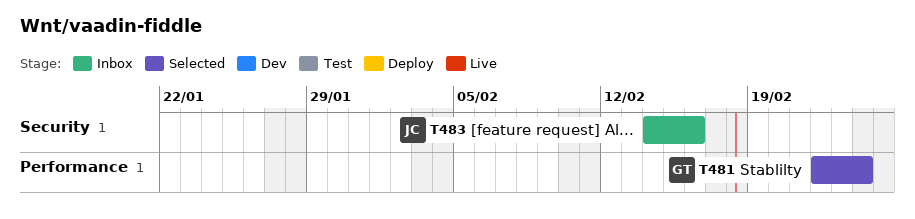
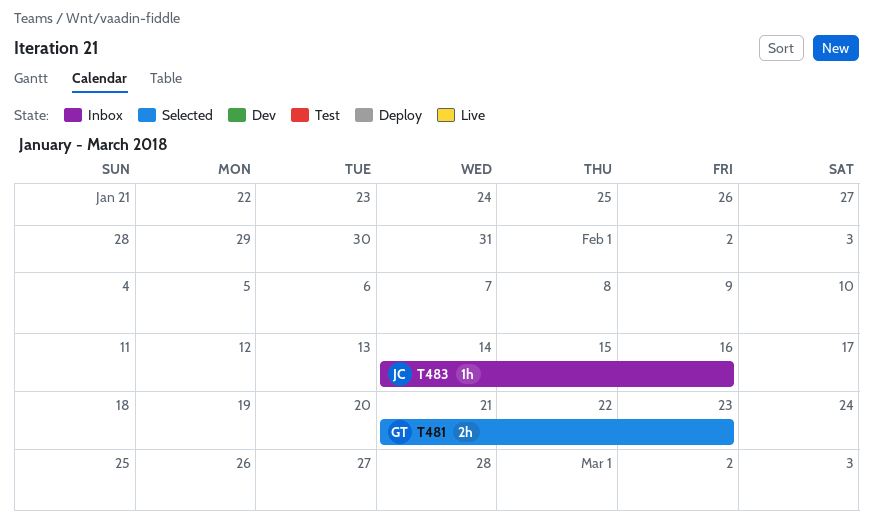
T481, start: Feb 22 -> Feb 21
T481, due: Feb 24 -> Feb 23

